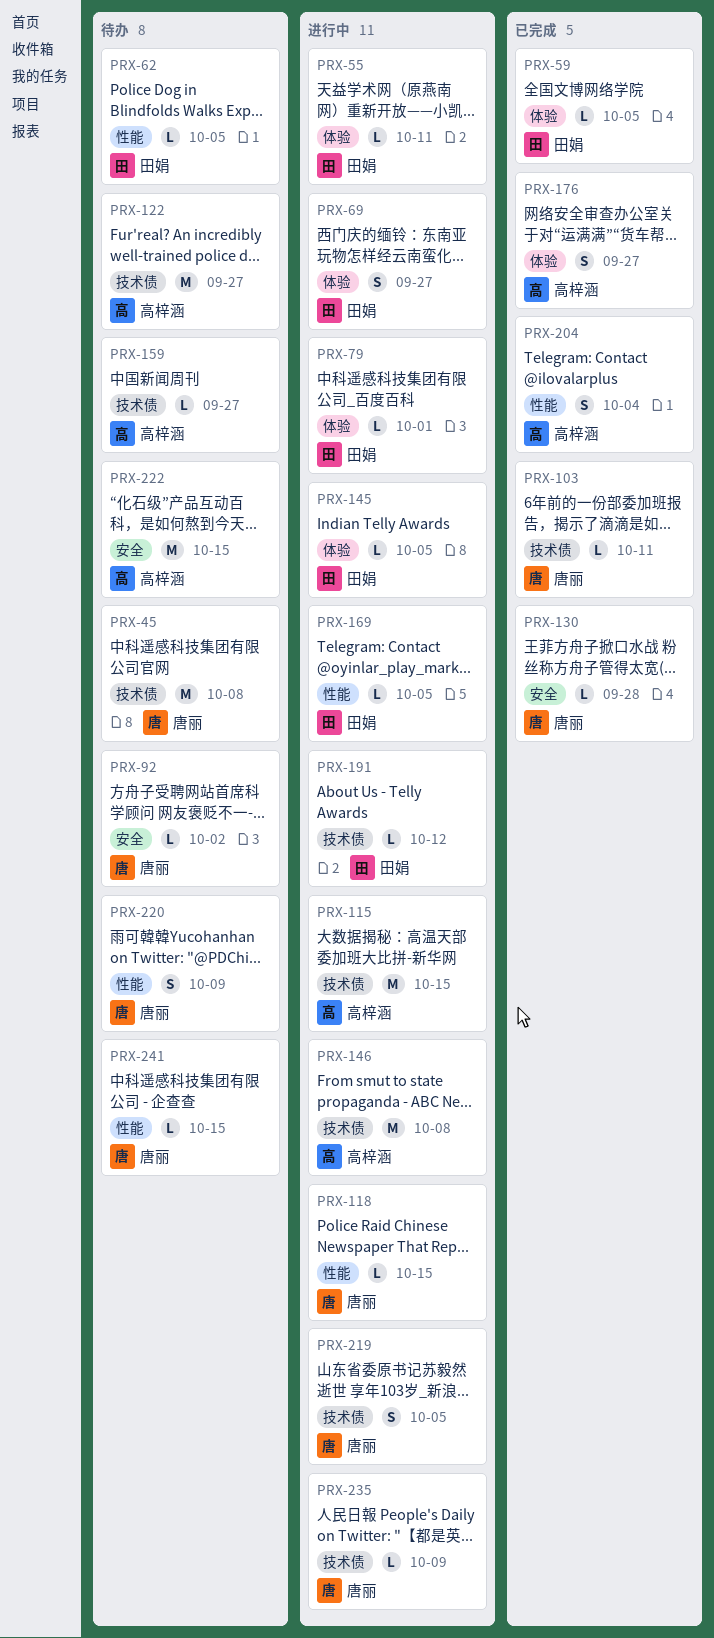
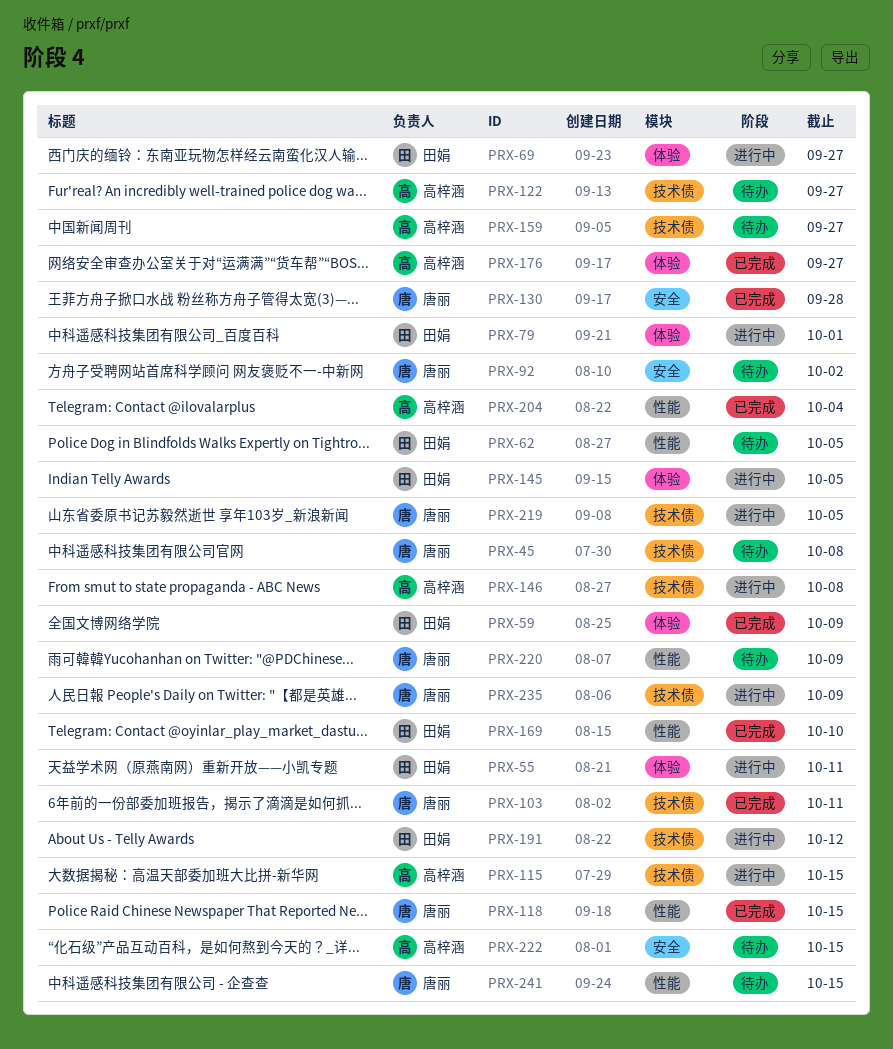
PRX-59, due: Oct 5 -> Oct 9
PRX-118, status: 进行中 -> 已完成
PRX-169, status: 进行中 -> 已完成
PRX-169, due: Oct 5 -> Oct 10

